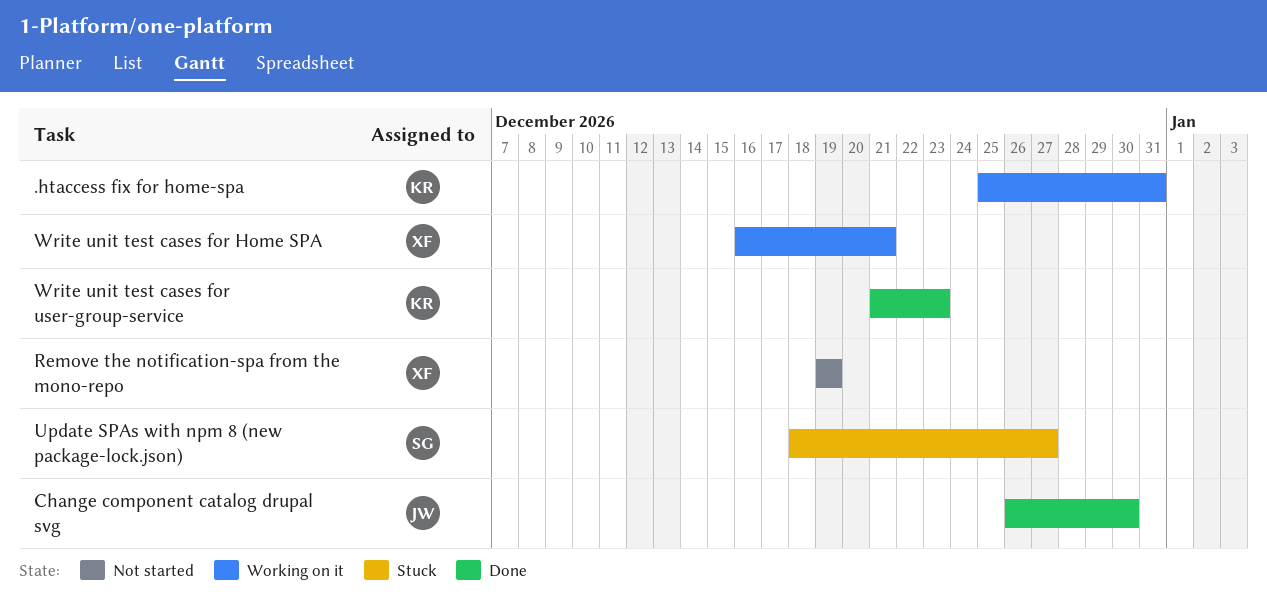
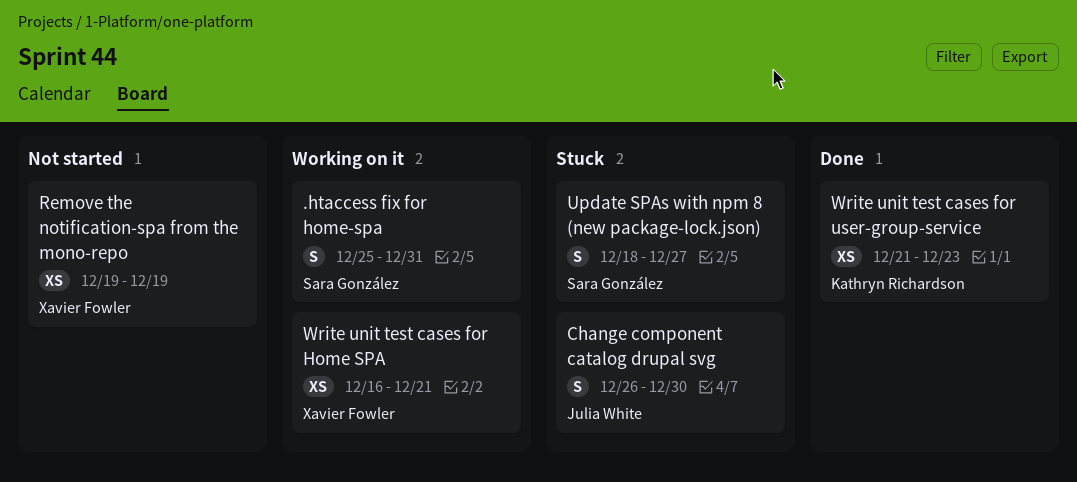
.htaccess fix for home-spa, owner: Kathryn Richardson -> Sara González
Change component catalog drupal svg, status: Done -> Stuck

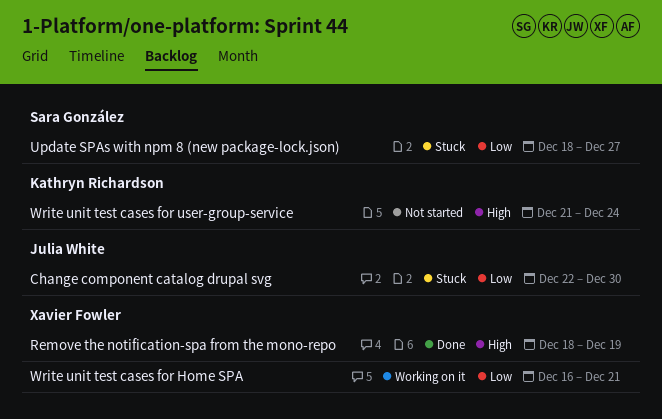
.htaccess fix for home-spa: present -> none
Change component catalog drupal svg, start: Dec 26 -> Dec 22
Remove the notification-spa from the mono-repo, status: Not started -> Done
Remove the notification-spa from the mono-repo, start: Dec 19 -> Dec 18
Write unit test cases for user-group-service, status: Done -> Not started
Write unit test cases for user-group-service, due: Dec 23 -> Dec 24

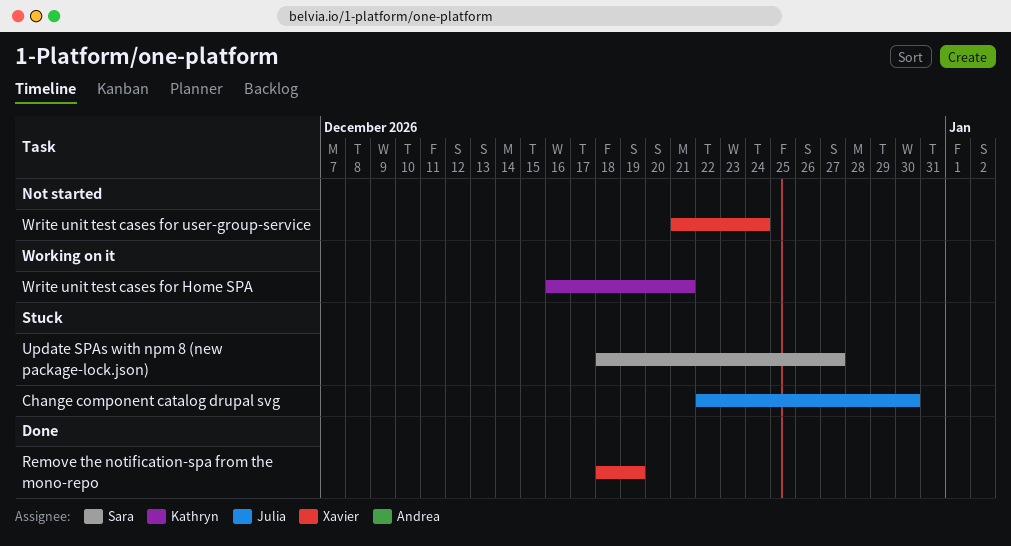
Write unit test cases for Home SPA, owner: Xavier Fowler -> Kathryn Richardson
Write unit test cases for user-group-service, owner: Kathryn Richardson -> Xavier Fowler

